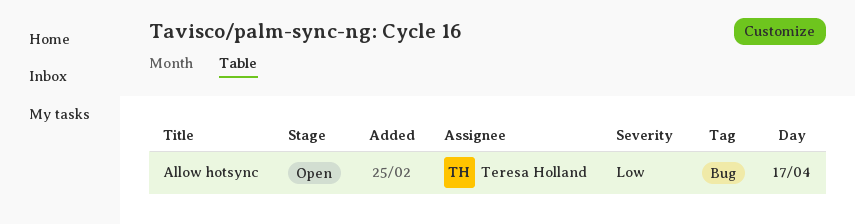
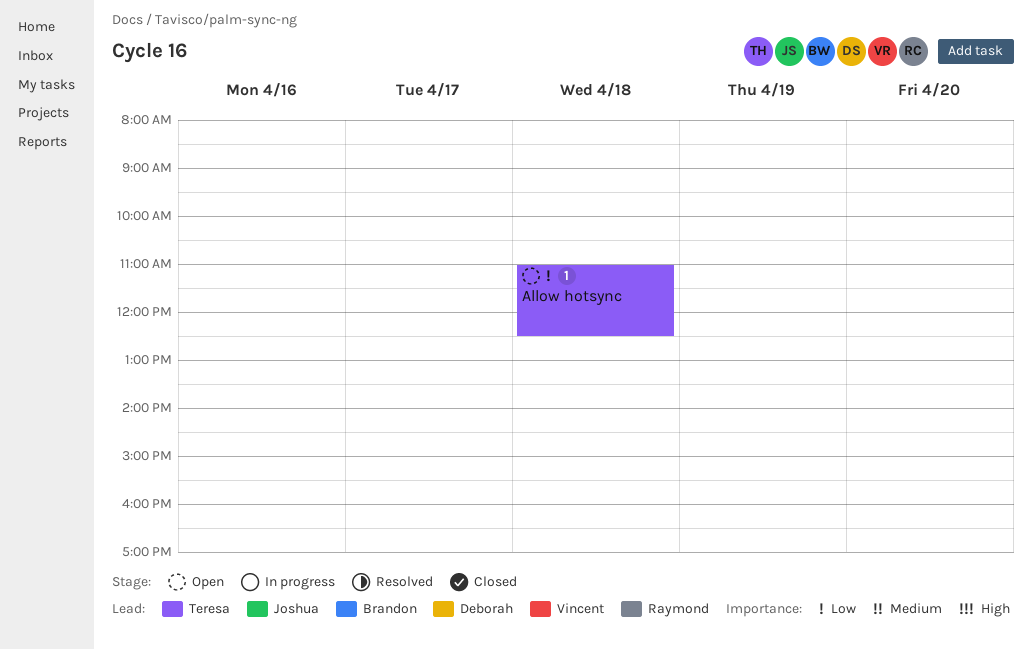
Allow hotsync, day: Apr 17 -> Apr 18

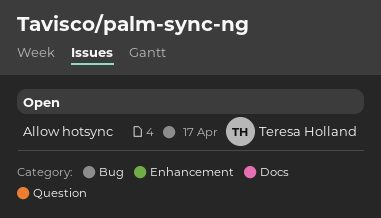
Allow hotsync, day: Apr 18 -> Apr 17

